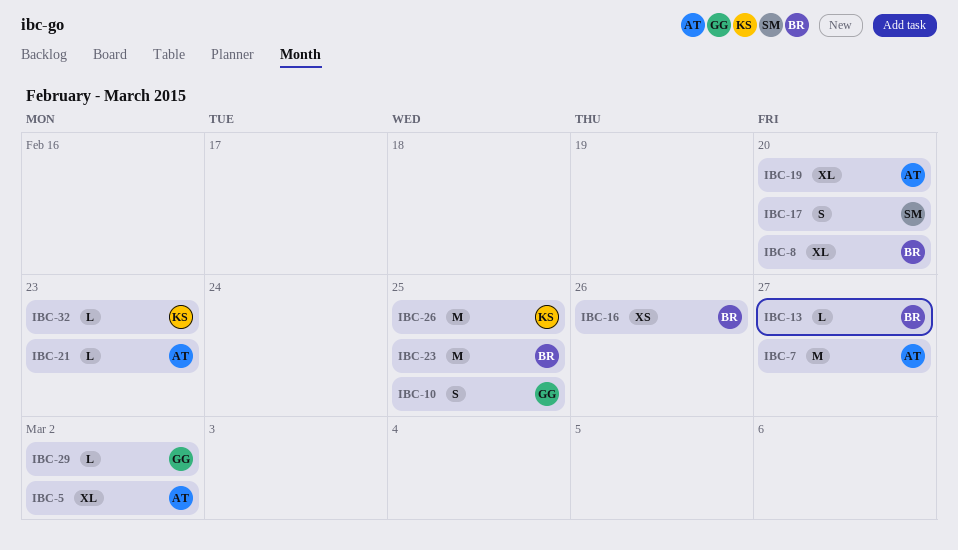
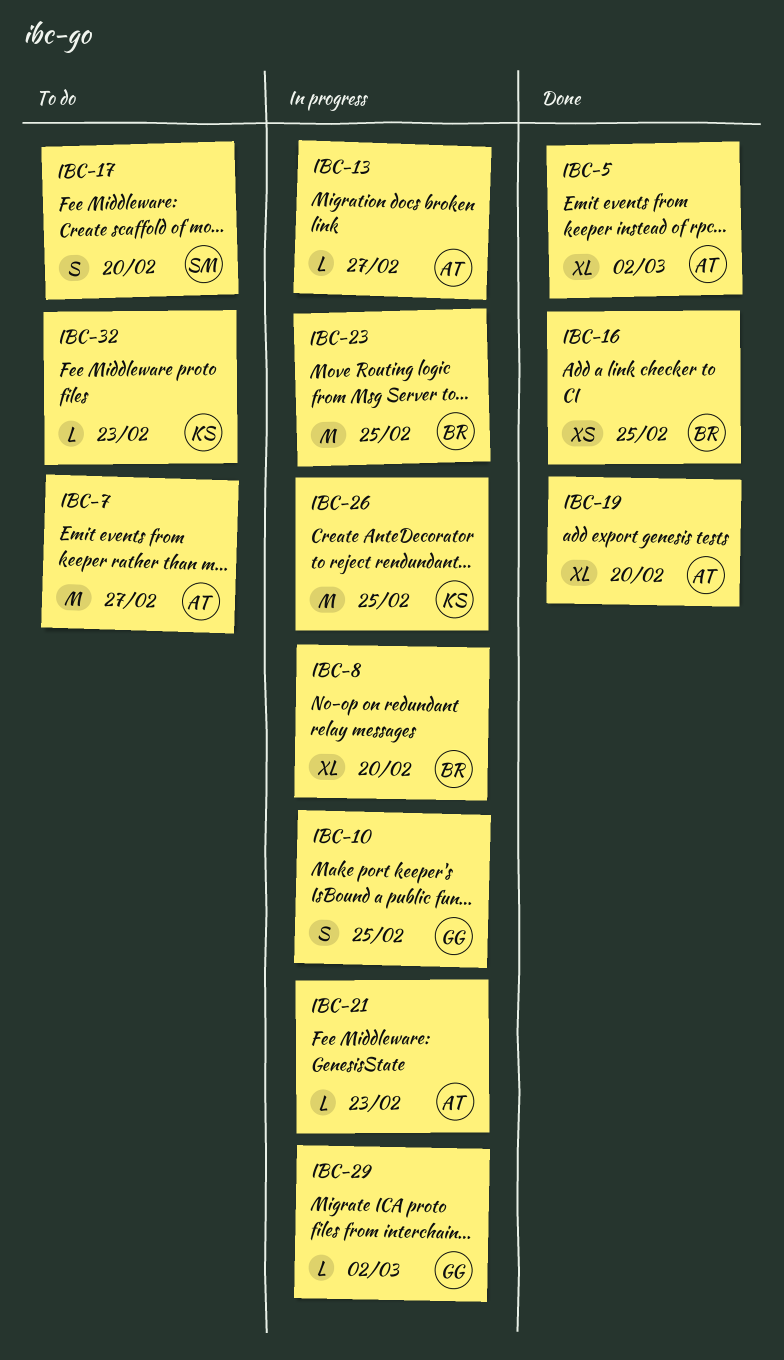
IBC-13, owner: BR -> AT
IBC-16, due: Feb 26 -> Feb 25

